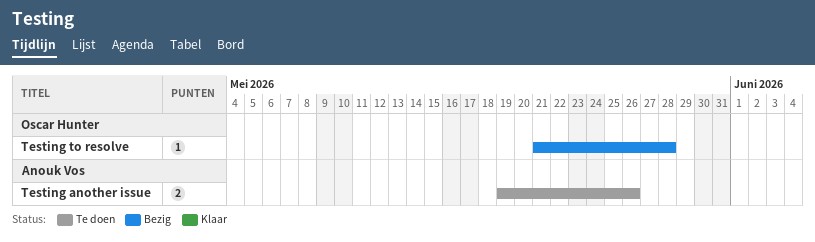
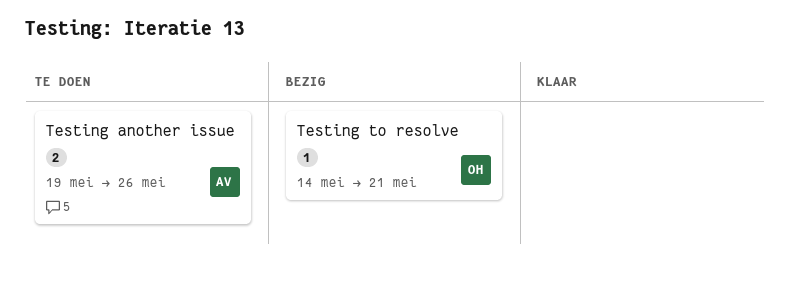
Testing to resolve, start: May 21 -> May 14
Testing to resolve, due: May 28 -> May 21

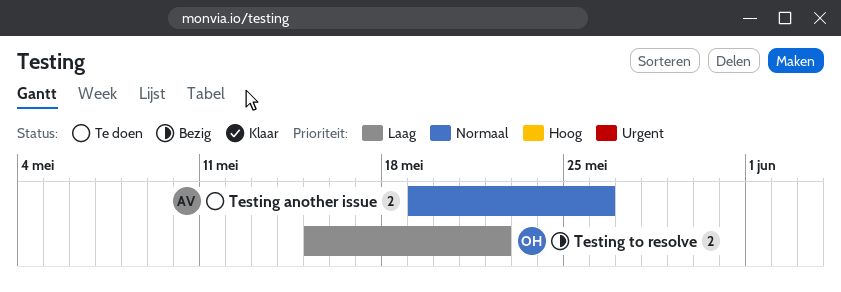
Testing to resolve, estimate: 1 -> 2
Testing to resolve, start: May 14 -> May 15
Testing to resolve, due: May 21 -> May 22

